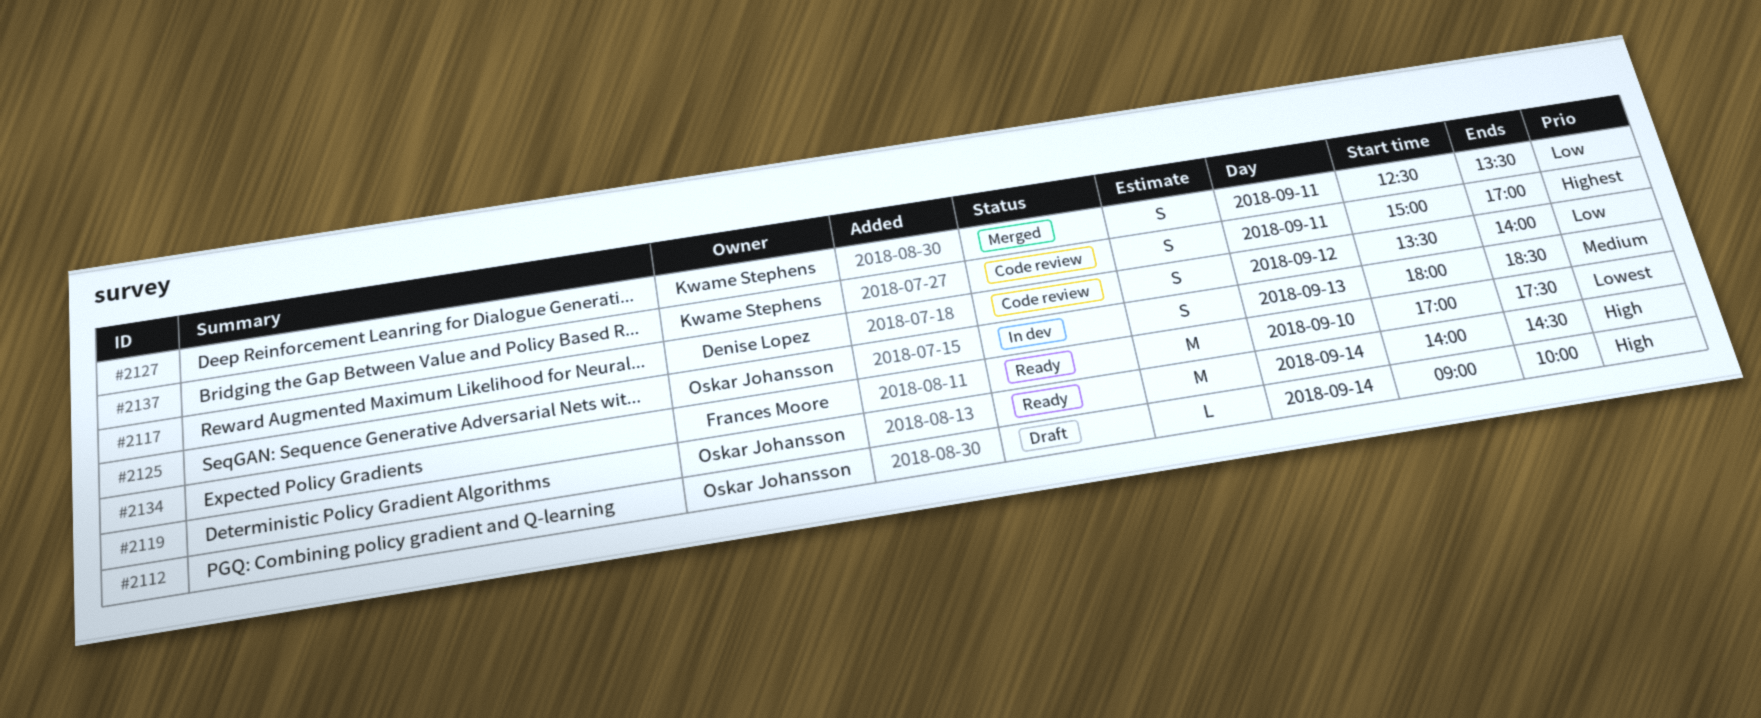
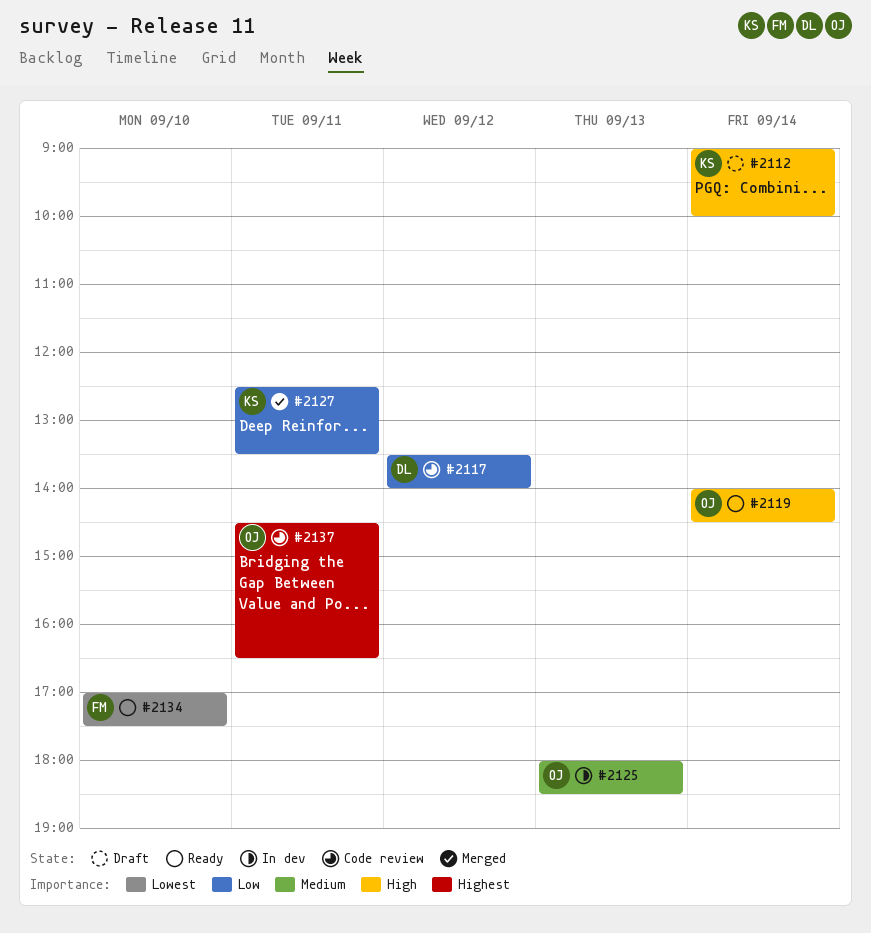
#2112, owner: Oskar Johansson -> Kwame Stephens
#2137, owner: Kwame Stephens -> Oskar Johansson
#2137, begins: 15:00 -> 14:30
#2137, ends: 17:00 -> 16:30

